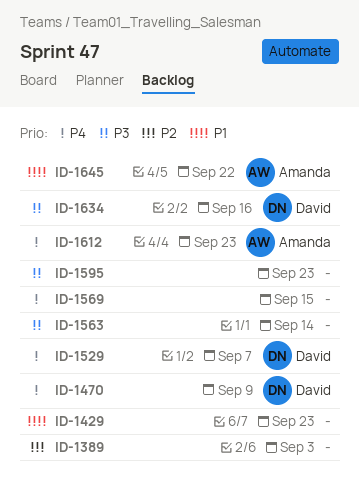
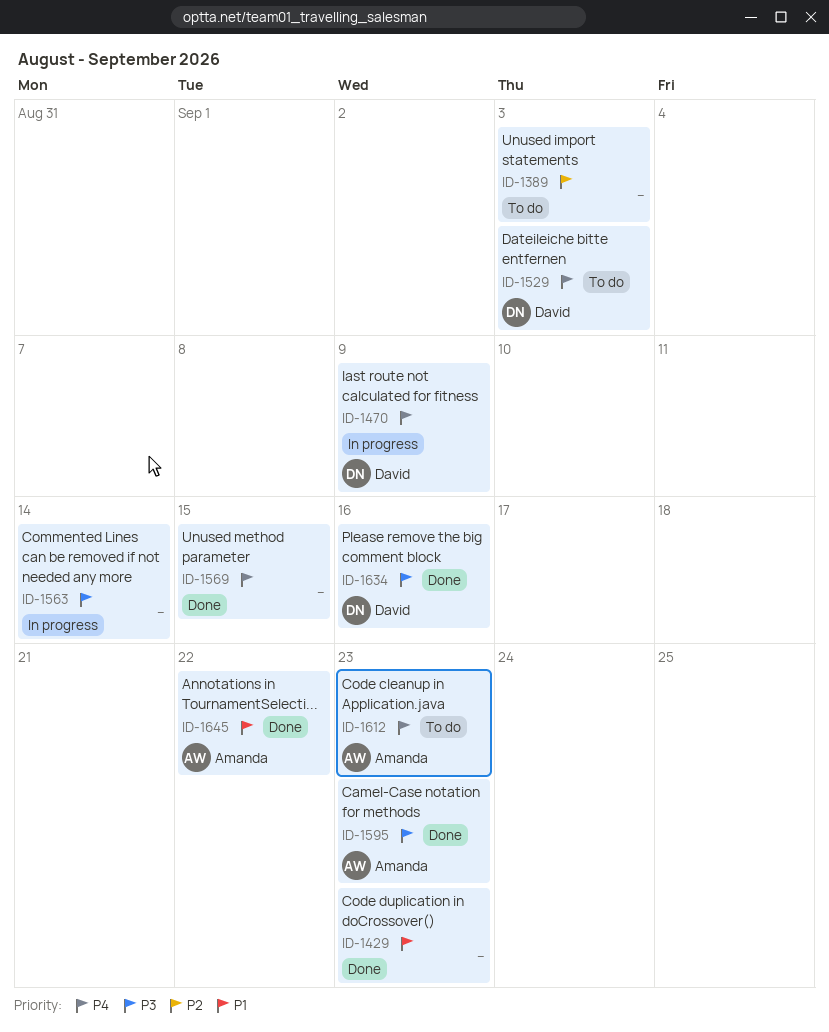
ID-1529, due: Sep 7 -> Sep 3
ID-1595, owner: none -> Amanda

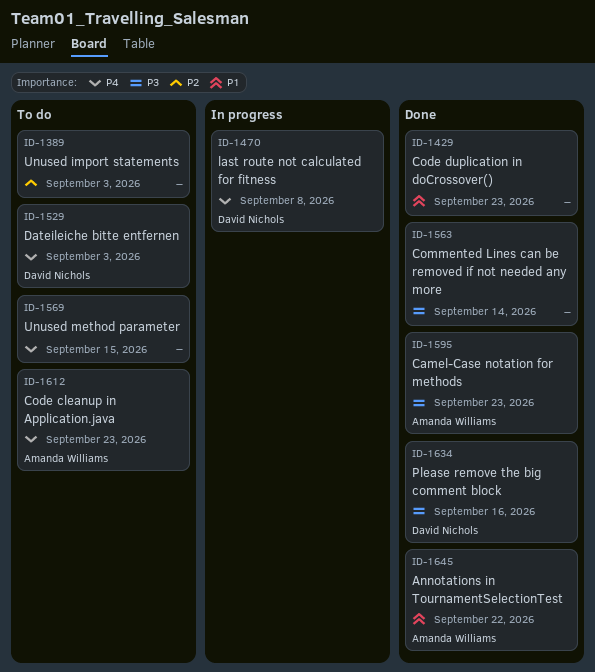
ID-1470, due: Sep 9 -> Sep 8
ID-1563, status: In progress -> Done
ID-1569, status: Done -> To do

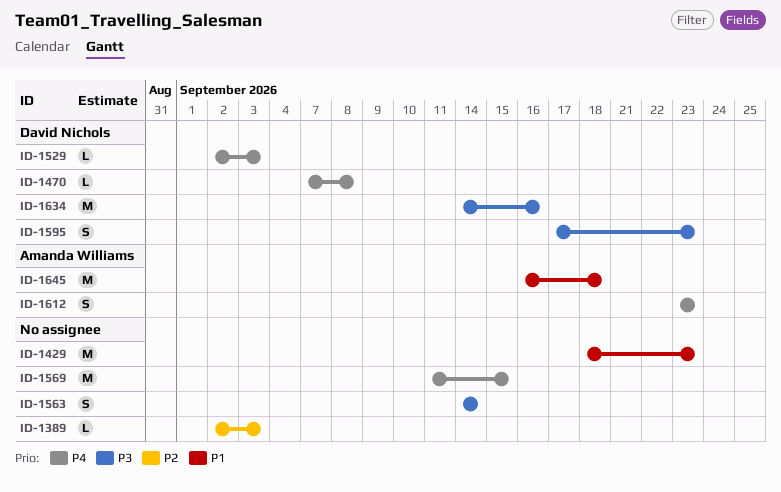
ID-1595, owner: Amanda Williams -> David Nichols
ID-1645, due: Sep 22 -> Sep 18

